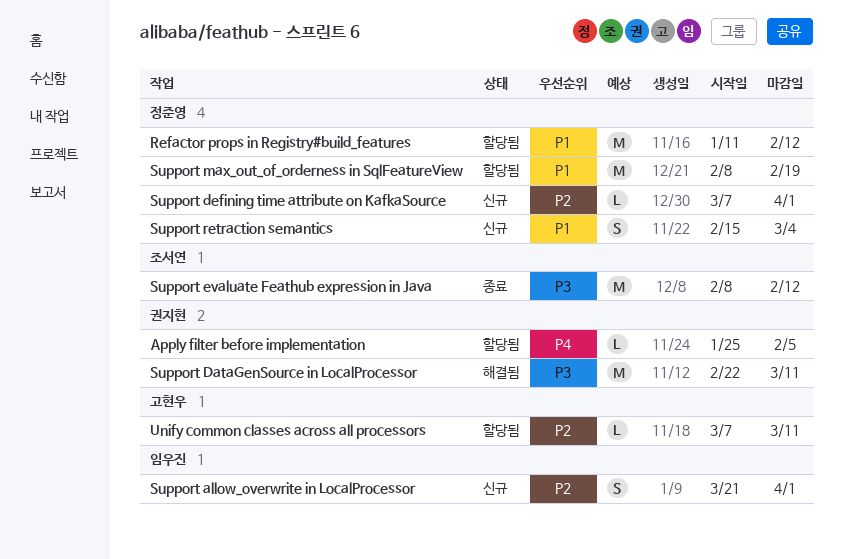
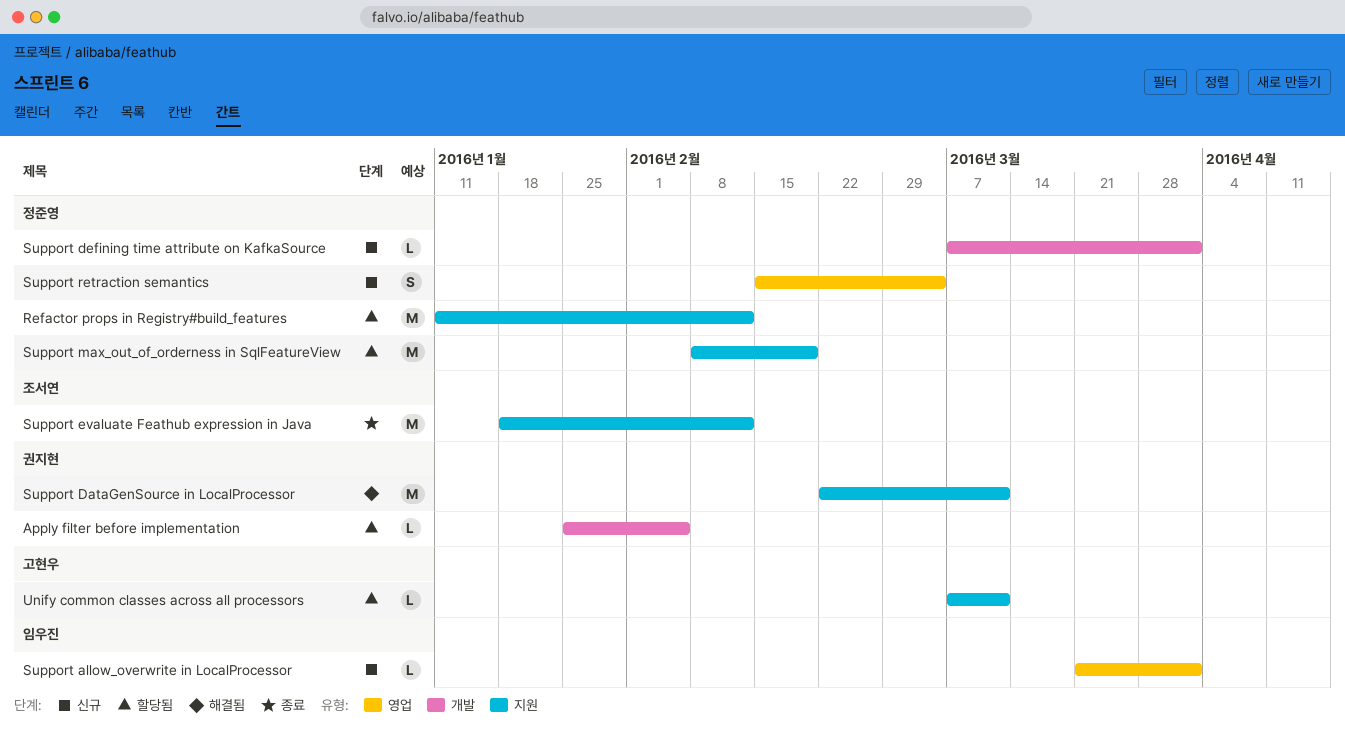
Support allow_overwrite in LocalProcessor, estimate: S -> L
Support evaluate Feathub expression in Java, start: Feb 8 -> Jan 18

